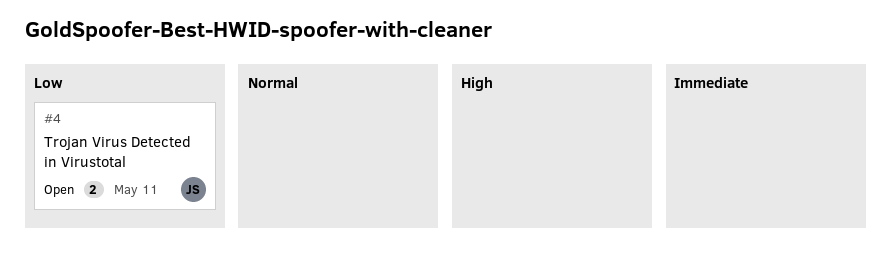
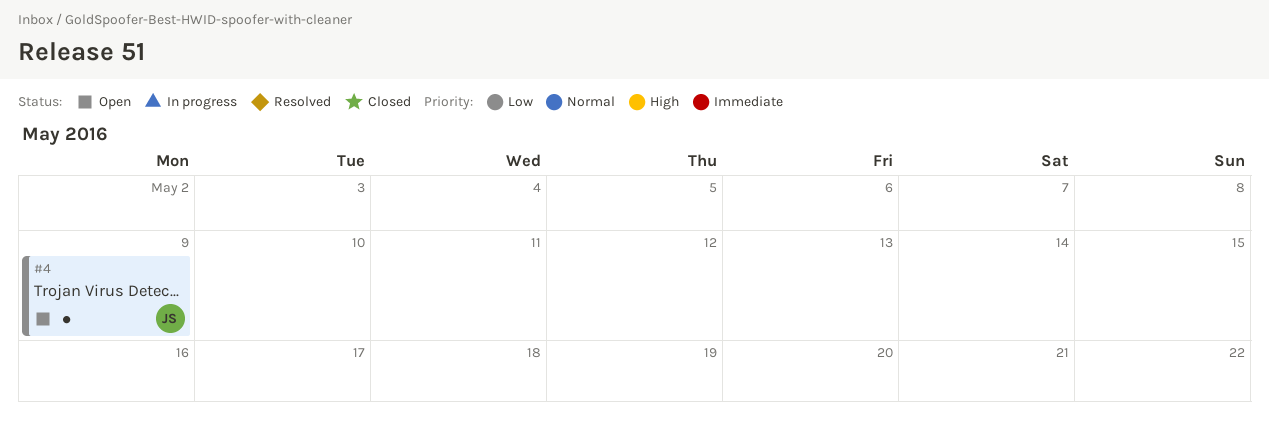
#4, estimate: 2 -> 1
#4, due: May 11 -> May 9

